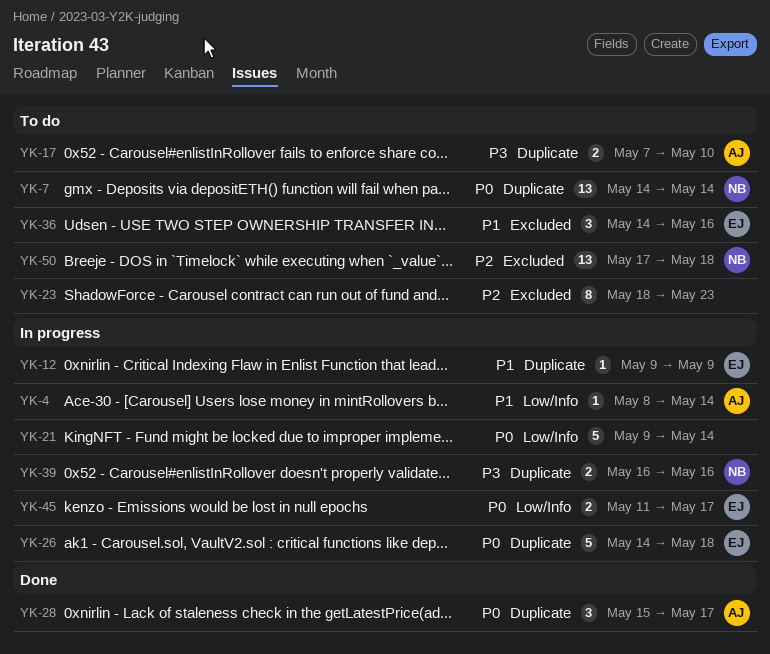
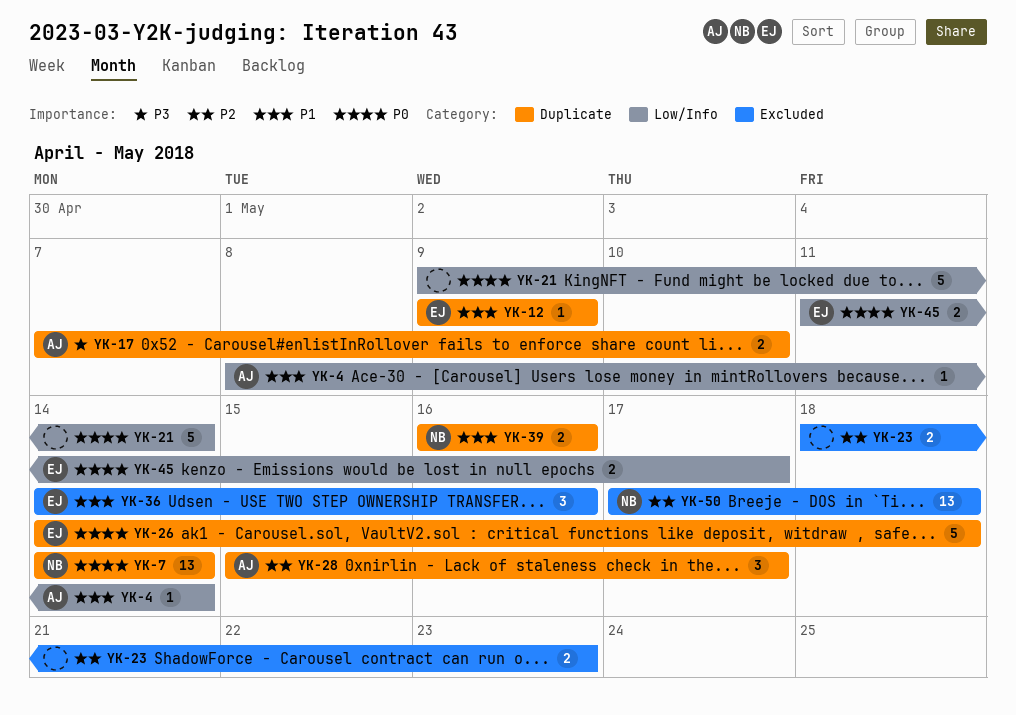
YK-23, estimate: 8 -> 2
YK-28, priority: P0 -> P2
YK-39, priority: P3 -> P1

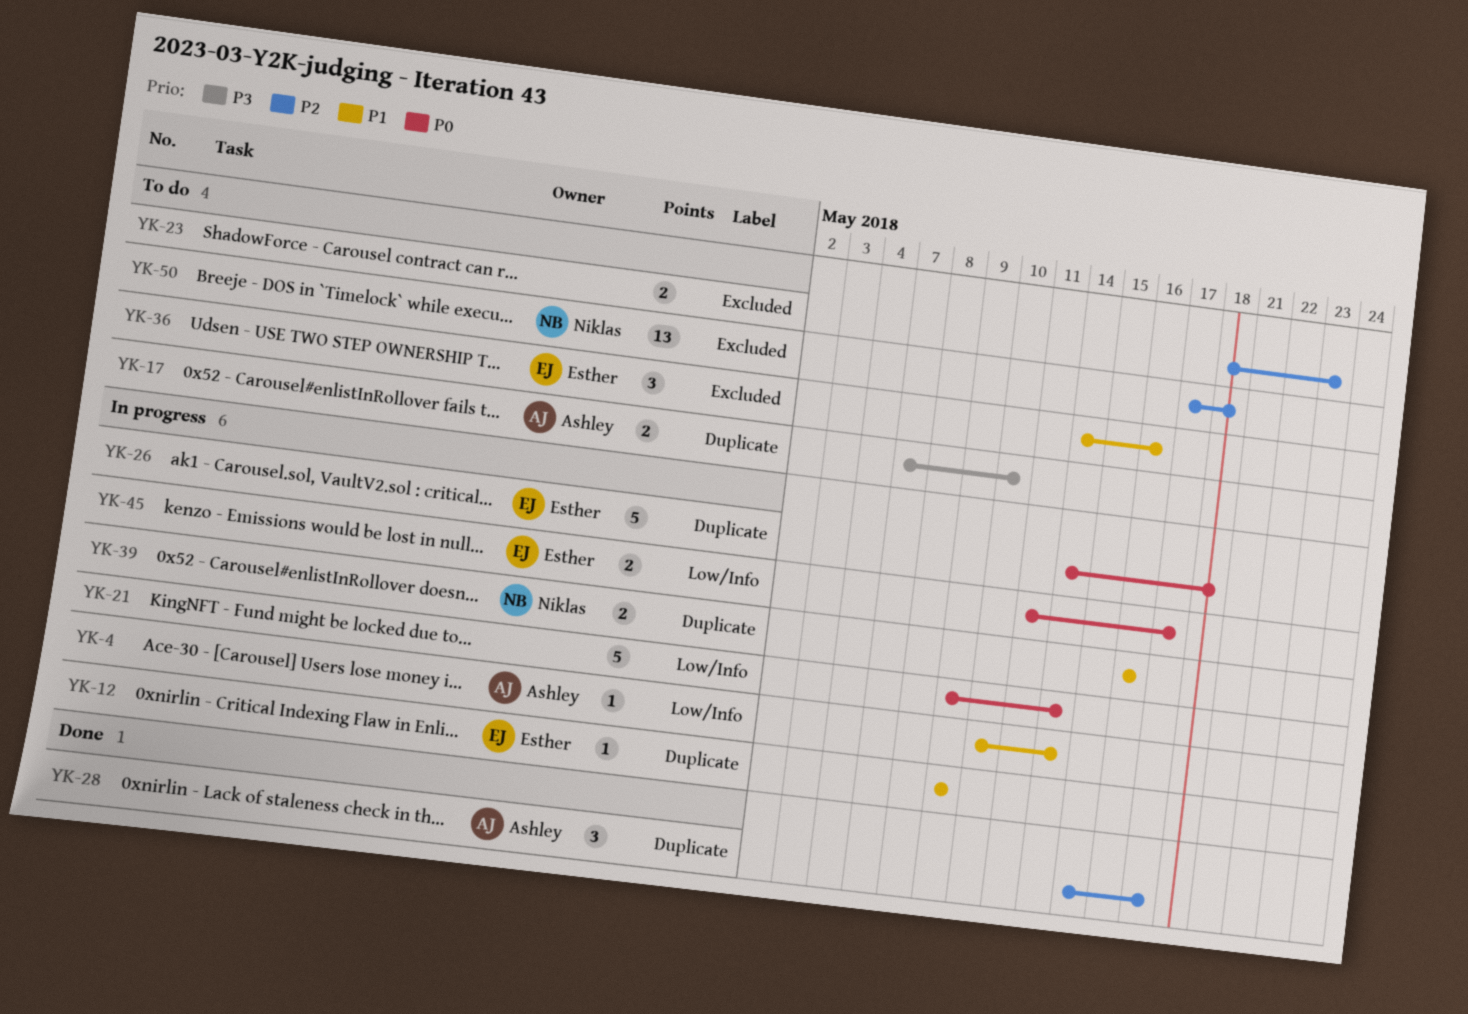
YK-4, start: May 8 -> May 10
YK-7: present -> none

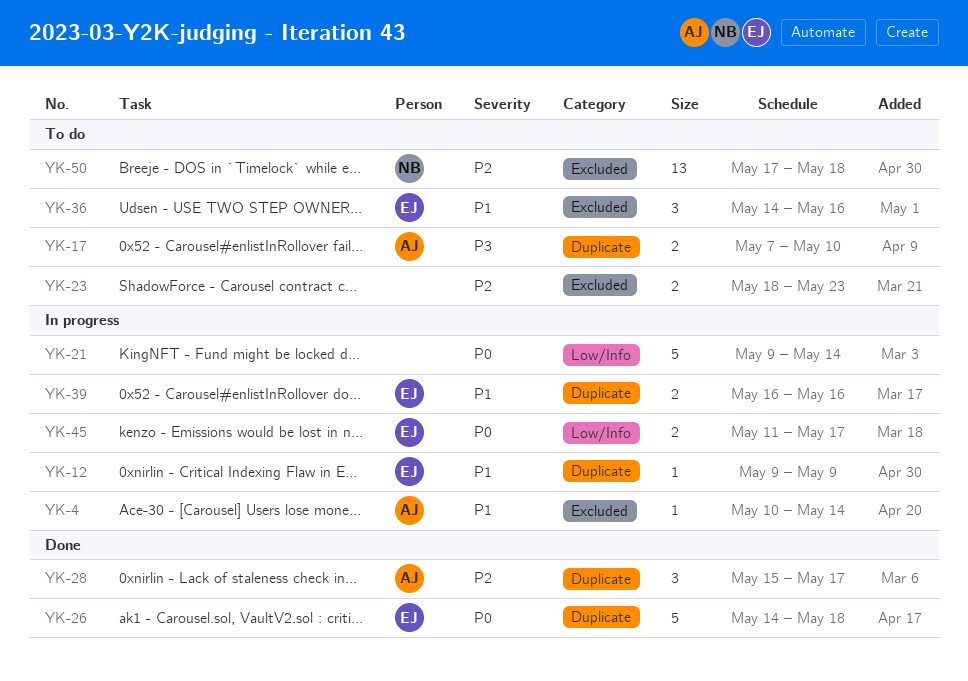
YK-4, label: Low/Info -> Excluded
YK-26, status: In progress -> Done
YK-39, owner: Niklas -> Esther

